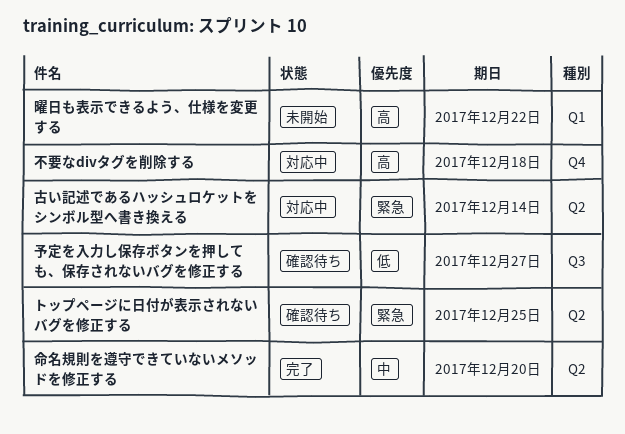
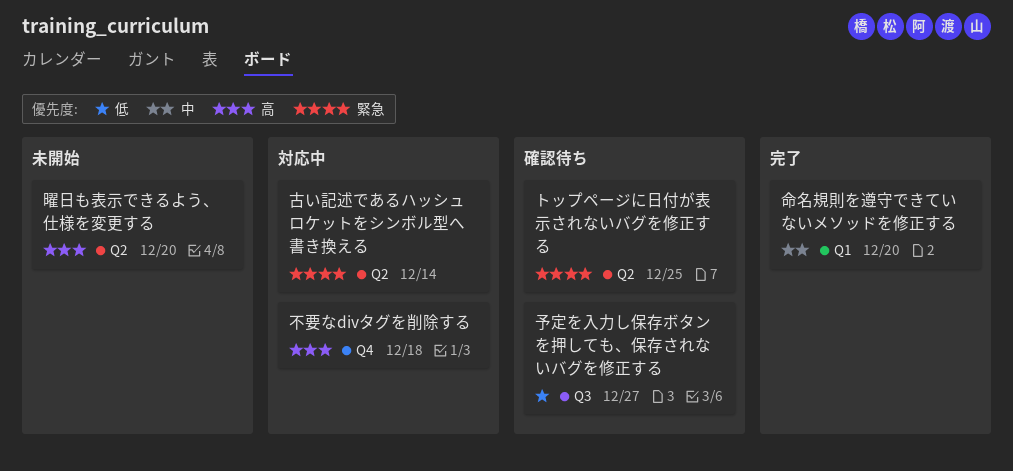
命名規則を遵守できていないメソッドを修正する, label: Q2 -> Q1
曜日も表示できるよう、仕様を変更する, label: Q1 -> Q2
曜日も表示できるよう、仕様を変更する, due: Dec 22 -> Dec 20

